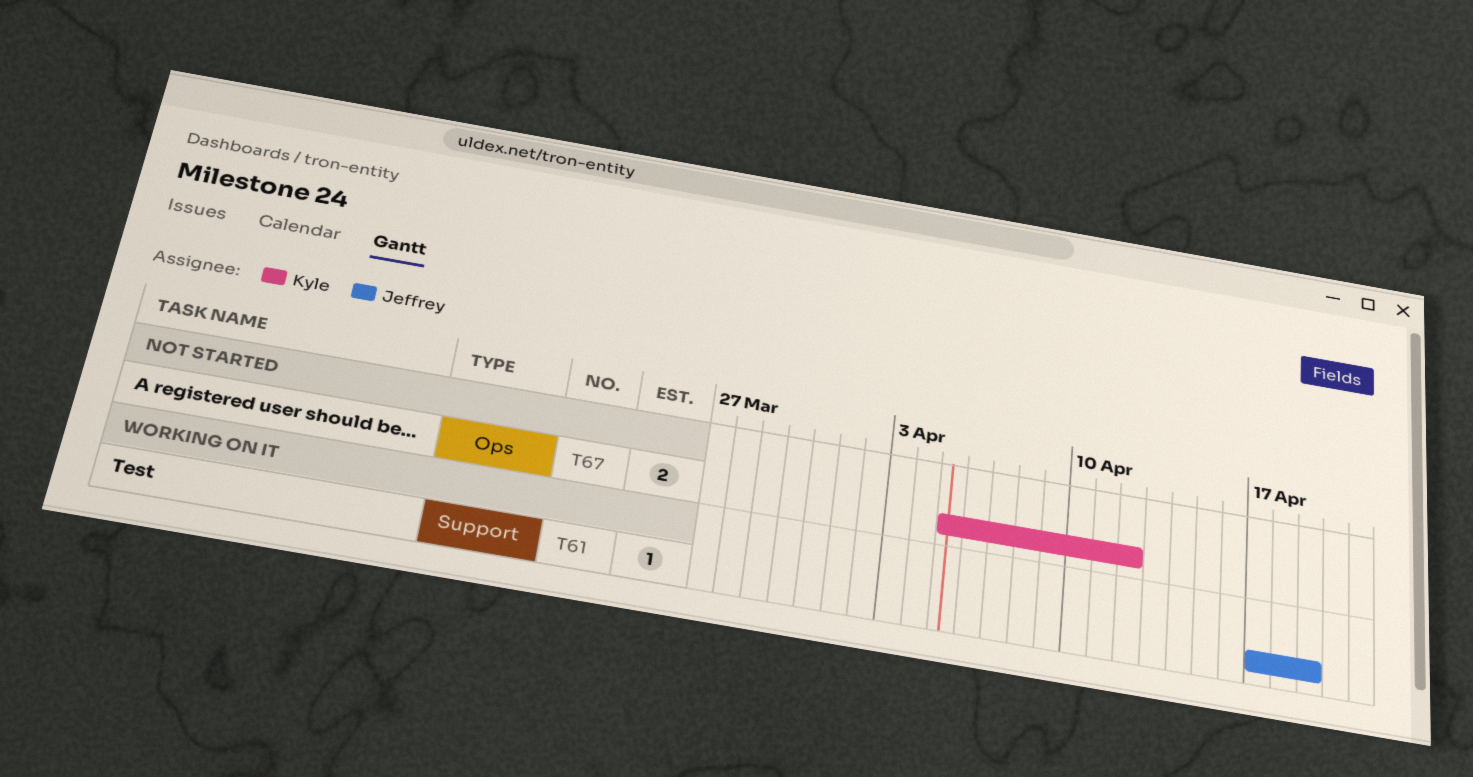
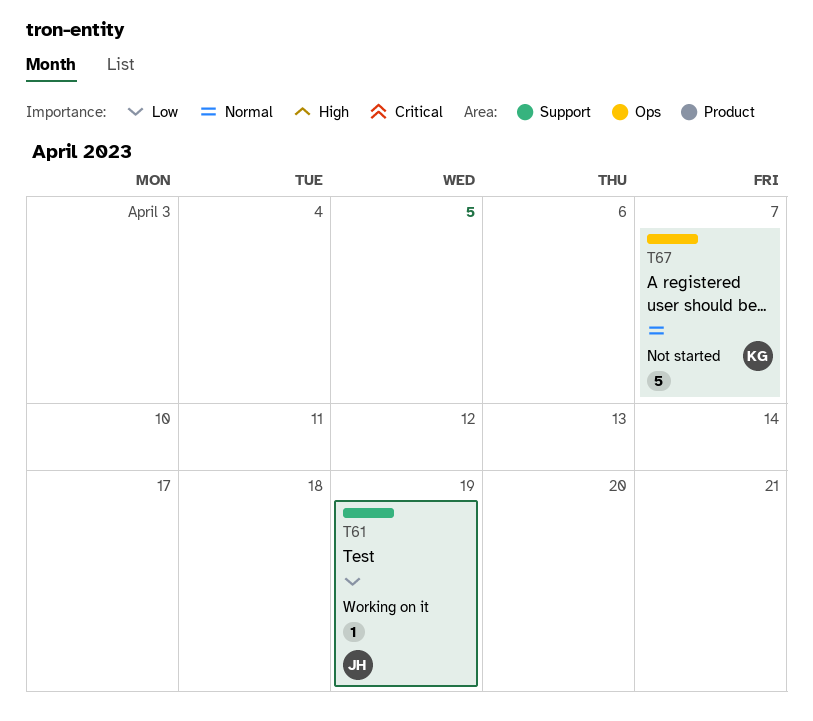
T67, estimate: 2 -> 5
T67, due: Apr 12 -> Apr 7

